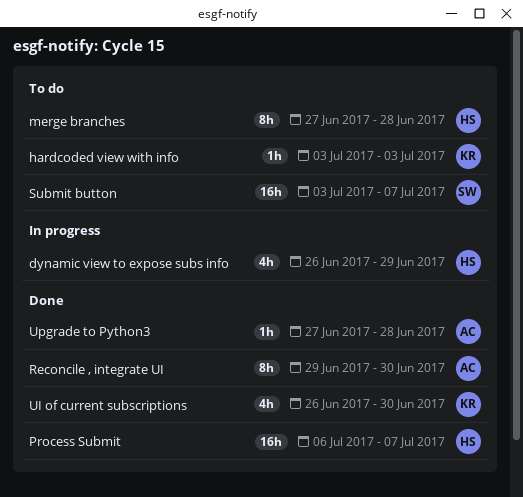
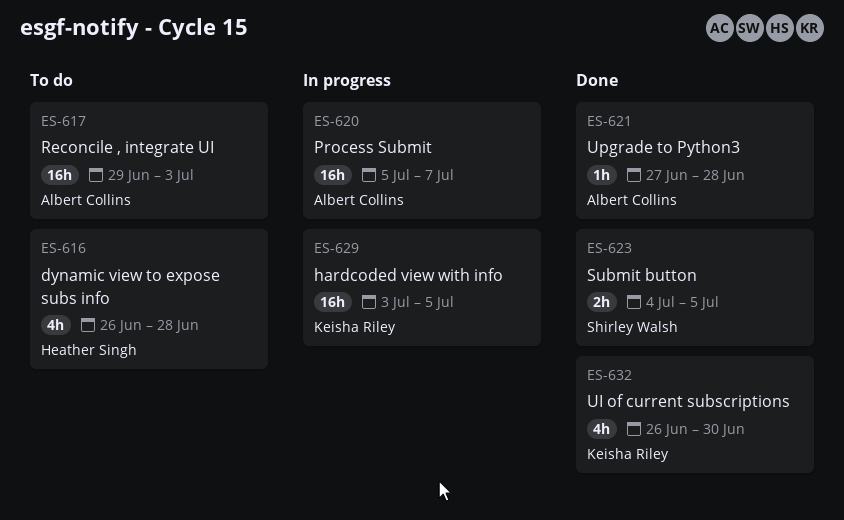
dynamic view to expose subs info, status: In progress -> To do
dynamic view to expose subs info, due: Jun 29 -> Jun 28
hardcoded view with info, status: To do -> In progress
hardcoded view with info, estimate: 1h -> 16h
hardcoded view with info, due: Jul 3 -> Jul 5
merge branches: present -> none
Process Submit, status: Done -> In progress
Process Submit, owner: Heather Singh -> Albert Collins
Process Submit, start: Jul 6 -> Jul 5
Reconcile , integrate UI, status: Done -> To do
Reconcile , integrate UI, estimate: 8h -> 16h
Reconcile , integrate UI, due: Jun 30 -> Jul 3
Submit button, status: To do -> Done
Submit button, estimate: 16h -> 2h
Submit button, start: Jul 3 -> Jul 4
Submit button, due: Jul 7 -> Jul 5

